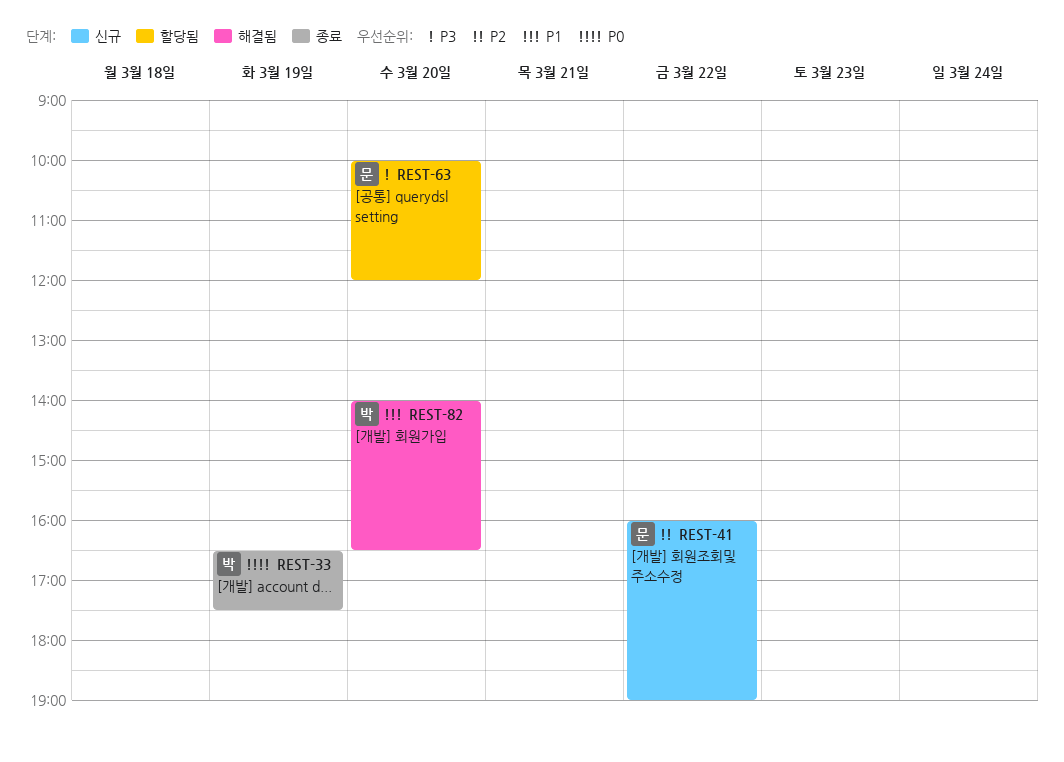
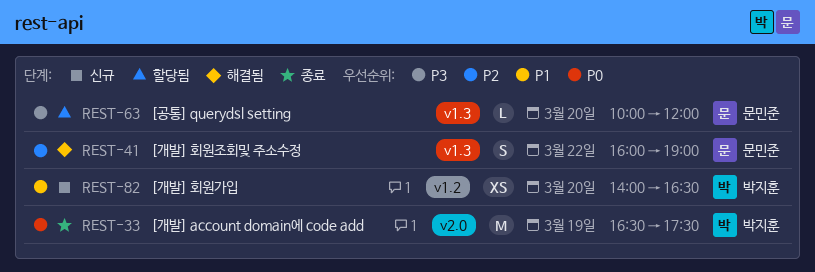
REST-41, status: 신규 -> 해결됨
REST-82, status: 해결됨 -> 신규

